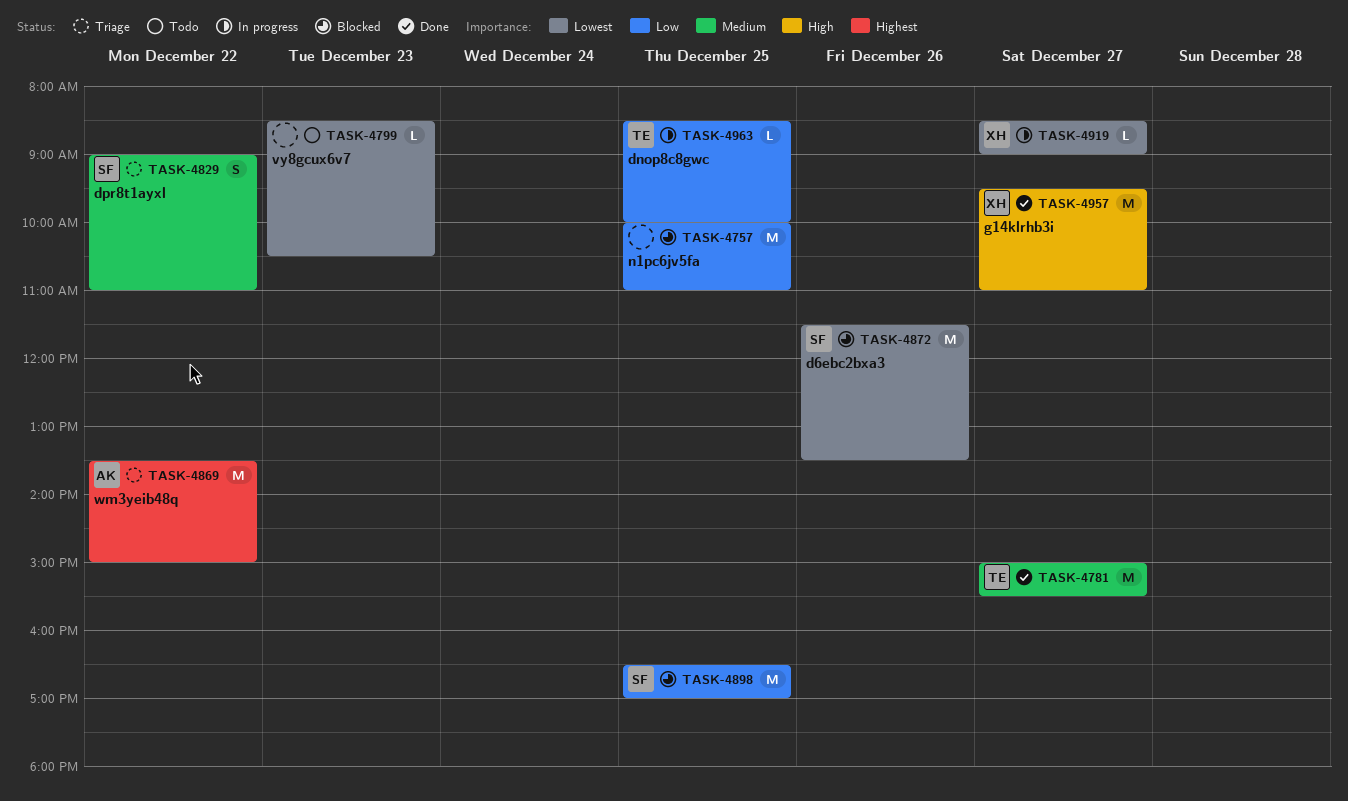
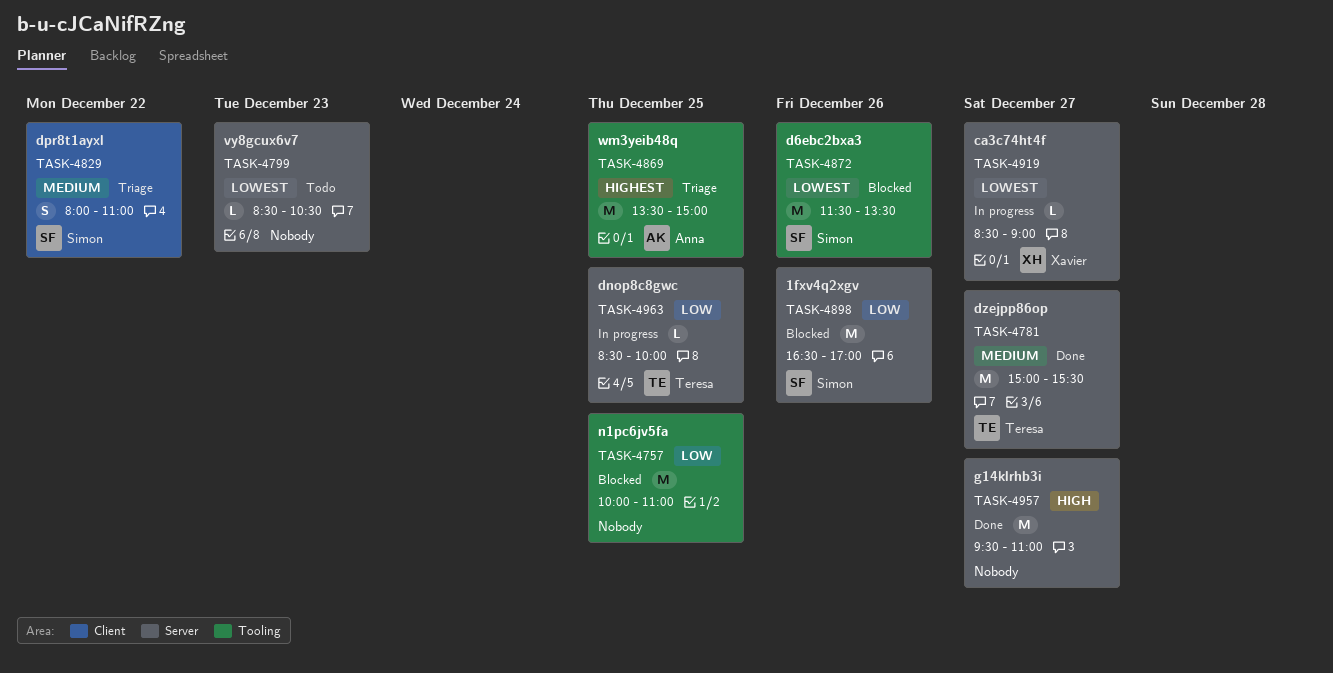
TASK-4829, begins: 09:00 -> 08:00
TASK-4869, day: Dec 22 -> Dec 25
TASK-4898, day: Dec 25 -> Dec 26
TASK-4957, owner: Xavier -> none

